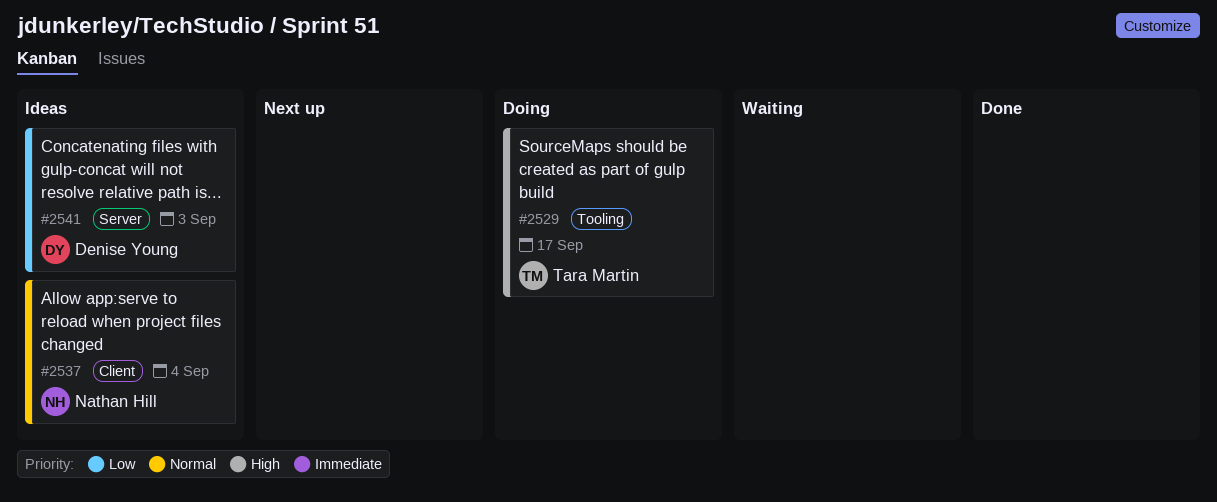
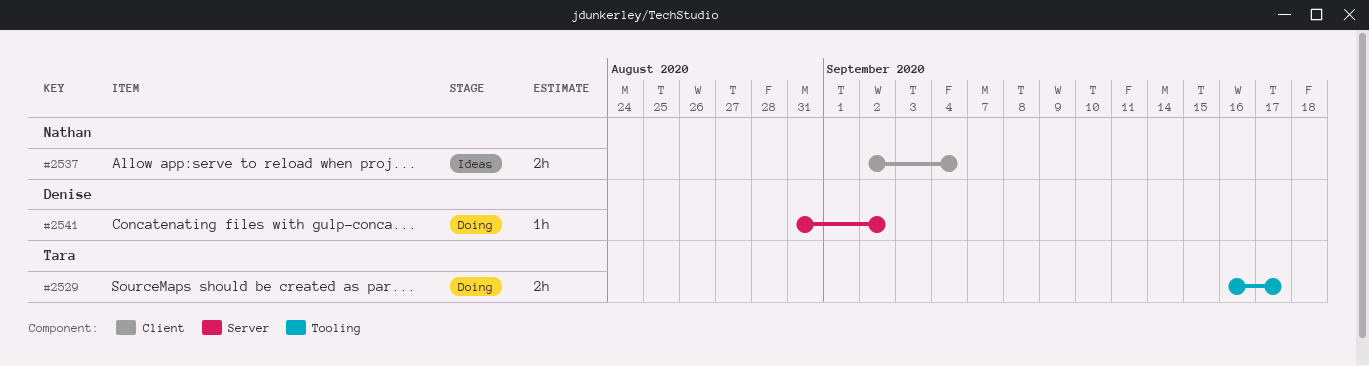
#2541, status: Ideas -> Doing
#2541, due: Sep 3 -> Sep 2

